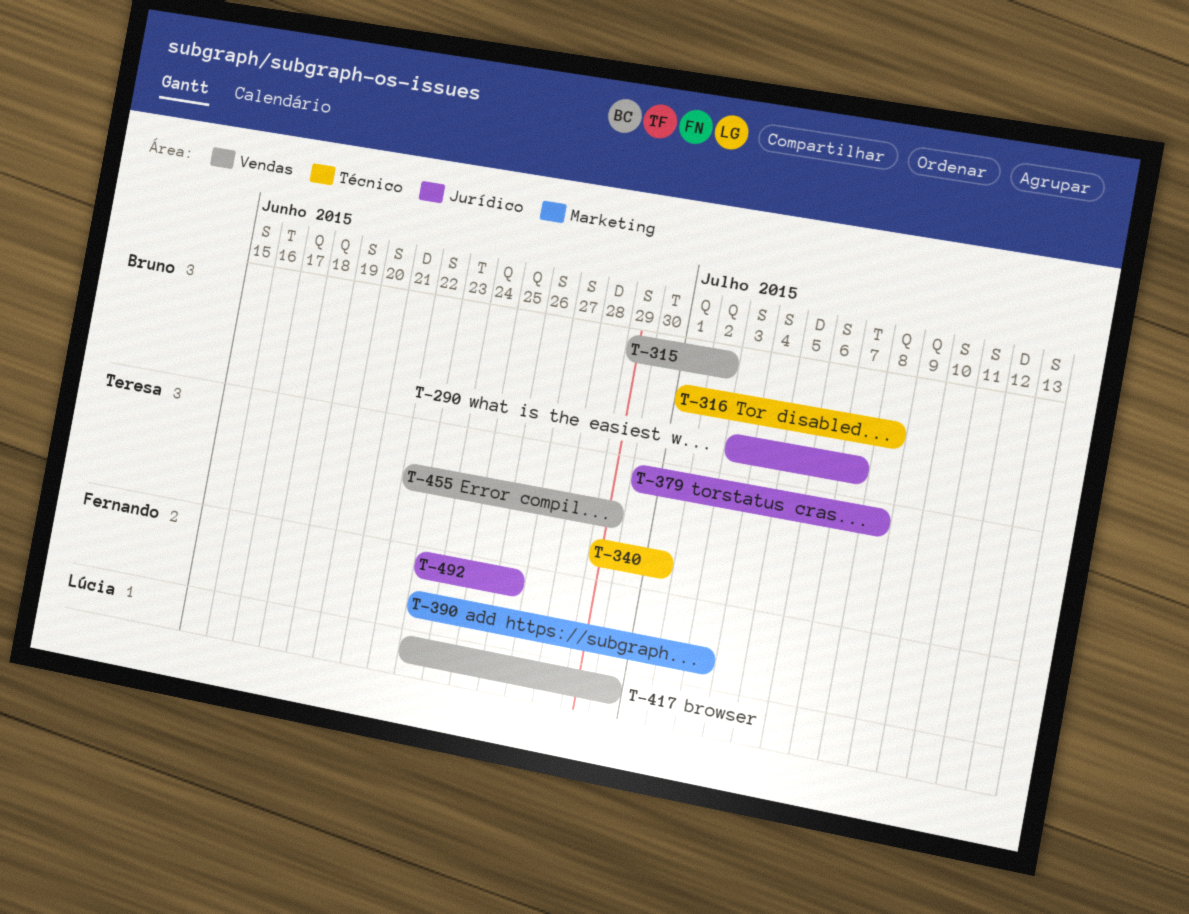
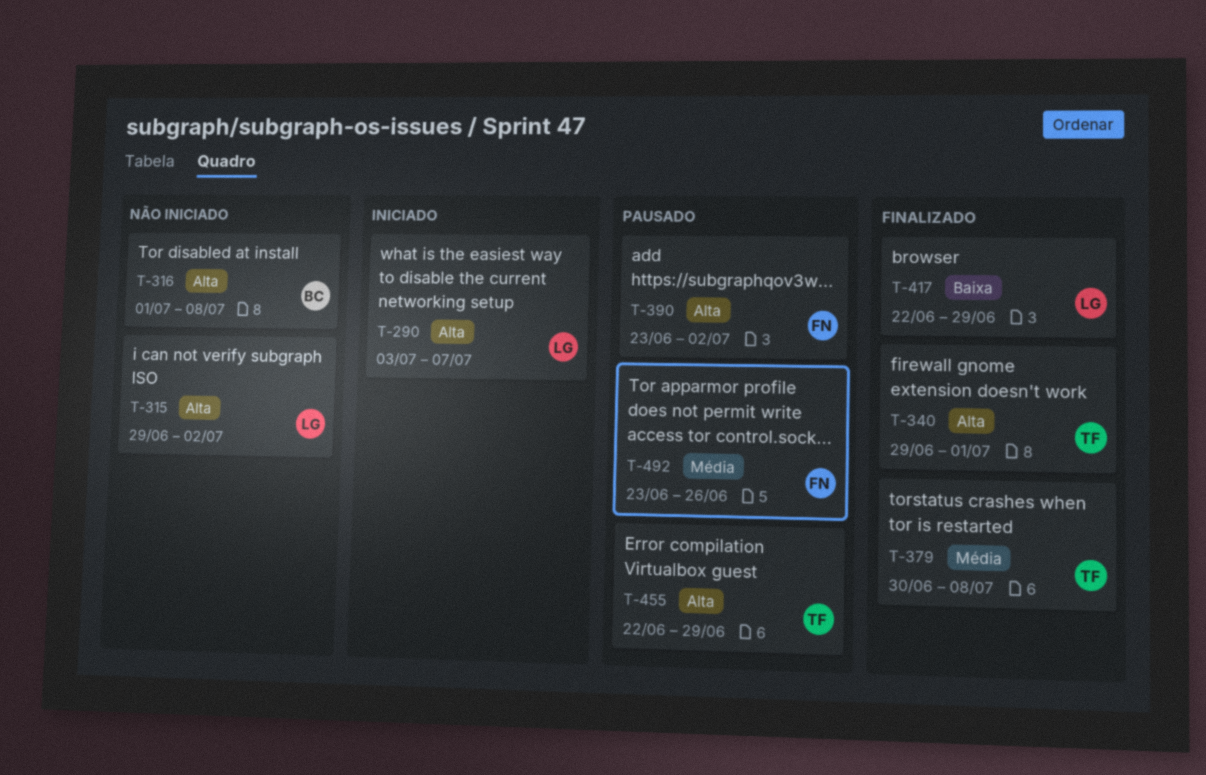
T-290, owner: Bruno -> Lúcia
T-315, owner: Bruno -> Lúcia
T-390, due: Jul 3 -> Jul 2
T-417, start: Jun 23 -> Jun 22
T-417, due: Jun 30 -> Jun 29

